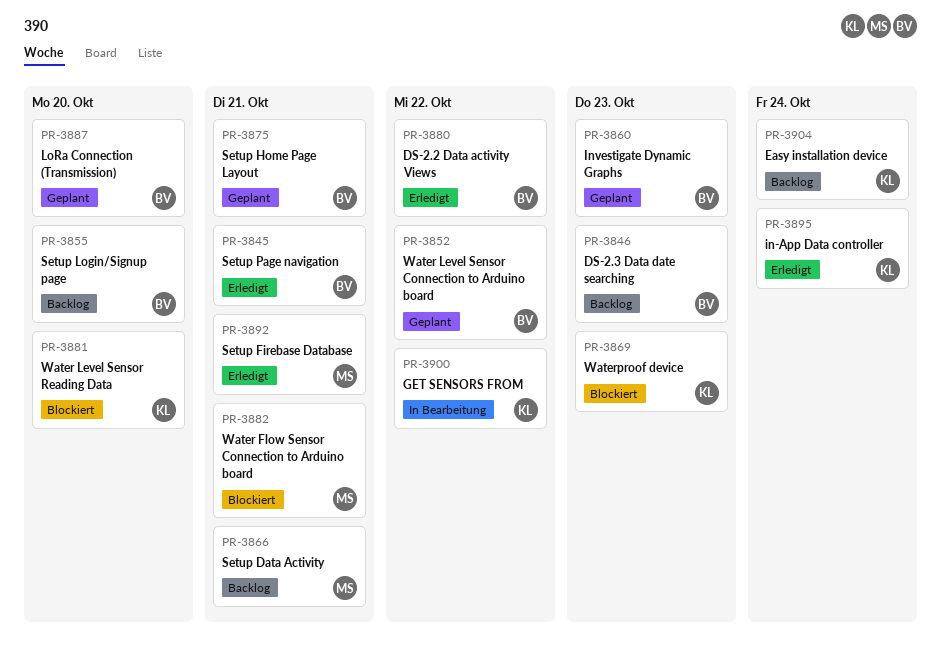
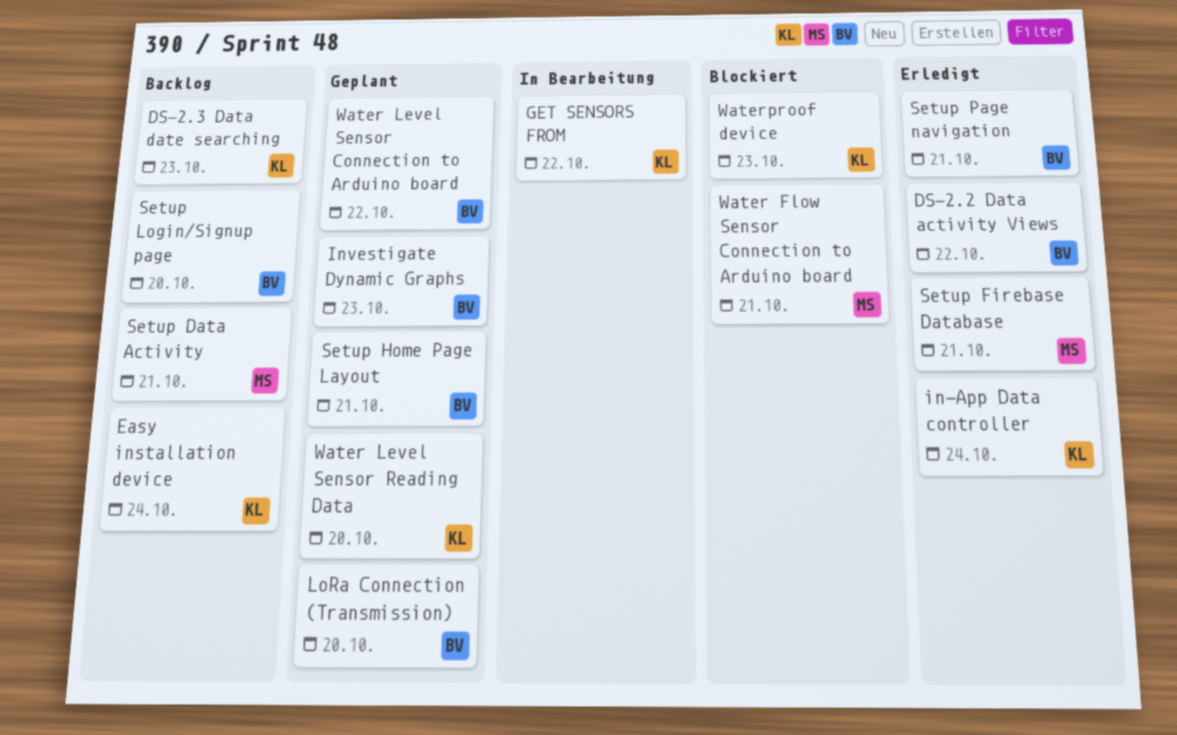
DS-2.3 Data date searching, owner: BV -> KL
Water Level Sensor Reading Data, status: Blockiert -> Geplant

